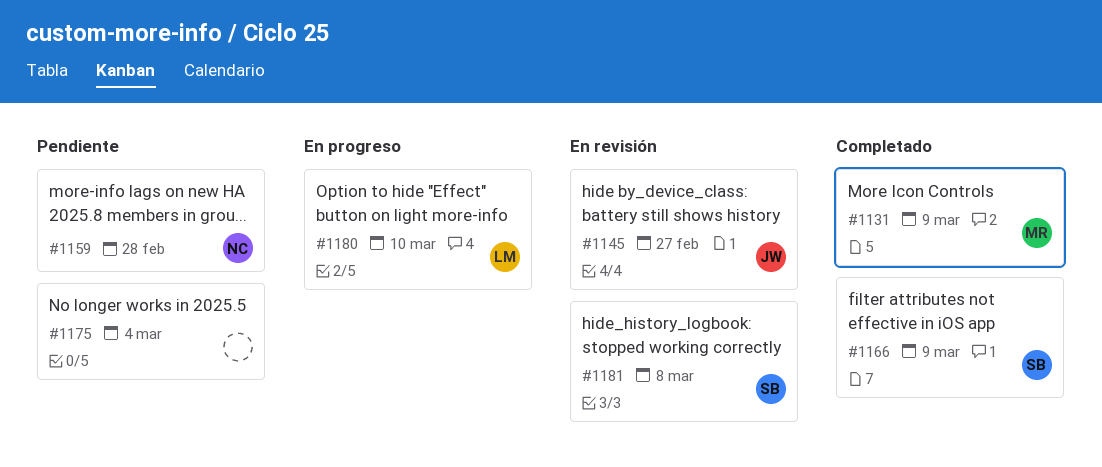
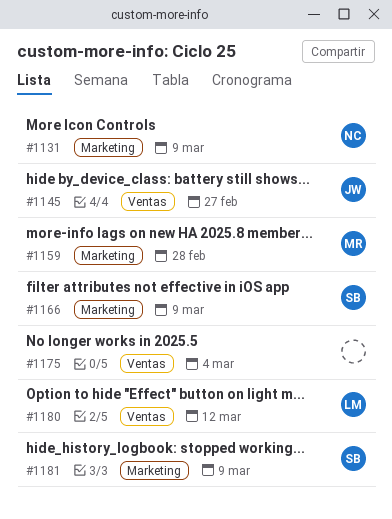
#1131, owner: MR -> NC
#1159, owner: NC -> MR
#1180, due: Mar 10 -> Mar 12
#1181, due: Mar 8 -> Mar 9

